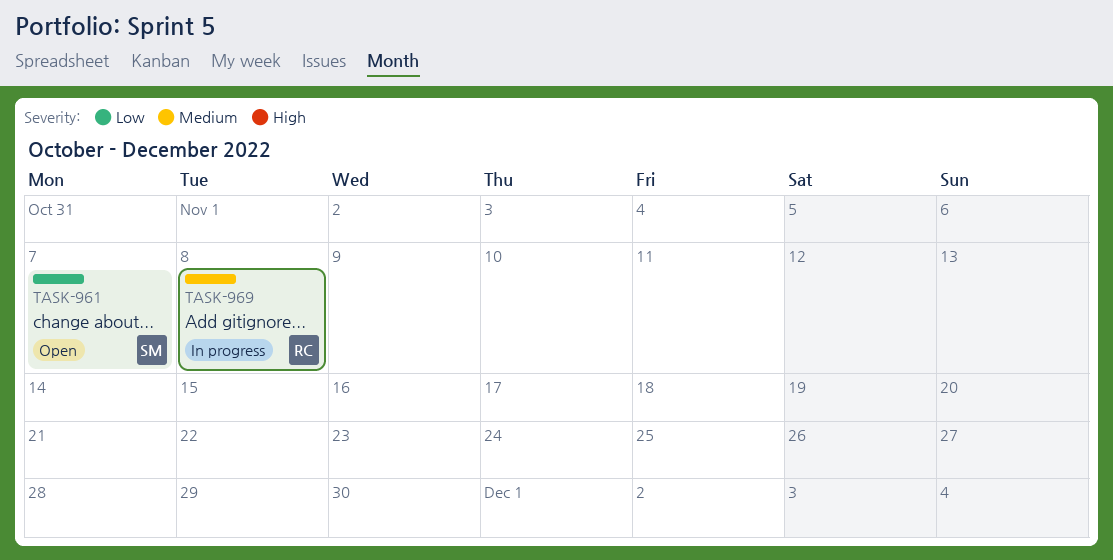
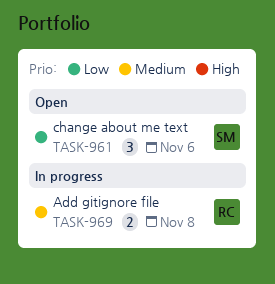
TASK-961, due: Nov 7 -> Nov 6

